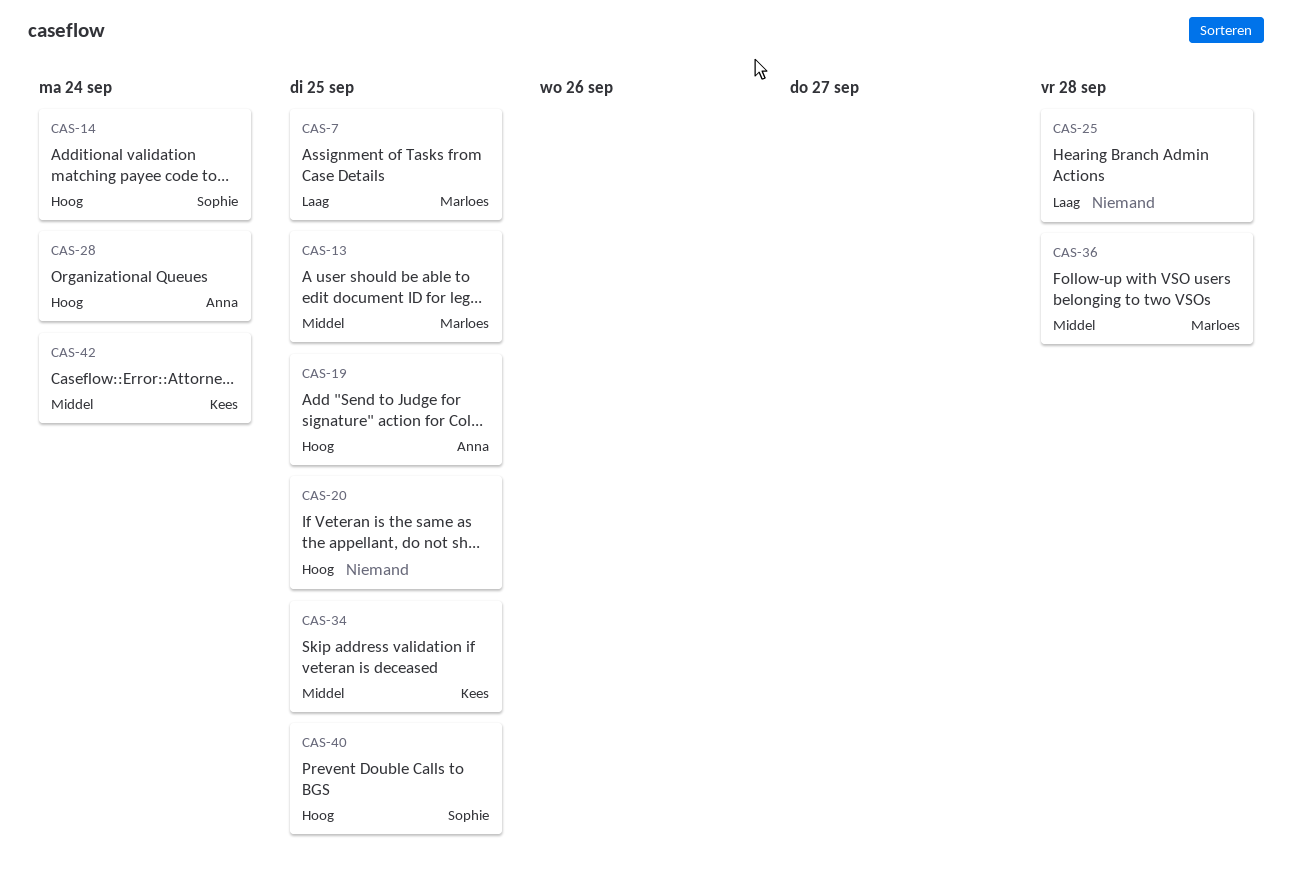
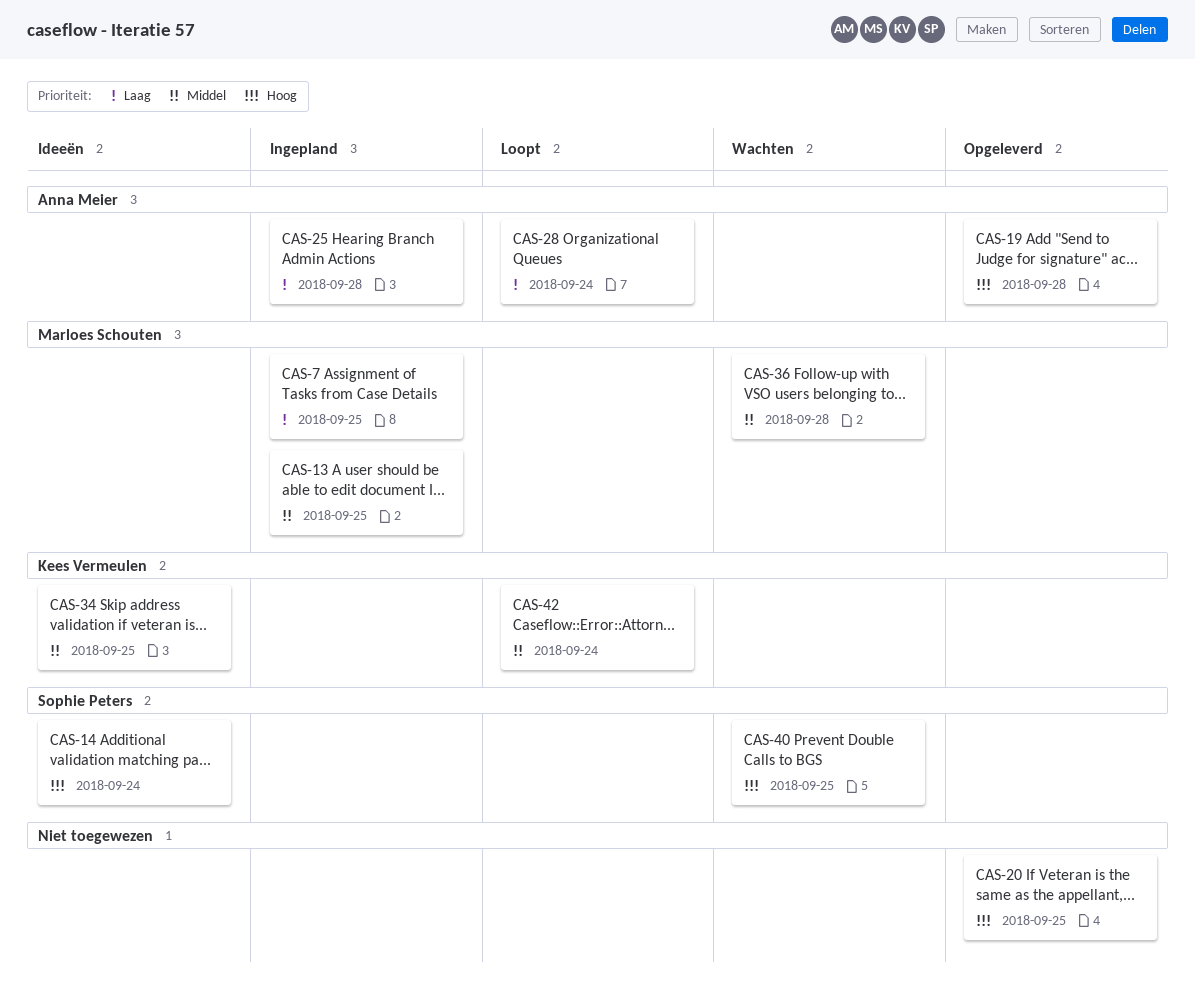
CAS-19, due: Sep 25 -> Sep 28
CAS-25, owner: none -> Anna Meier
CAS-28, priority: Hoog -> Laag

